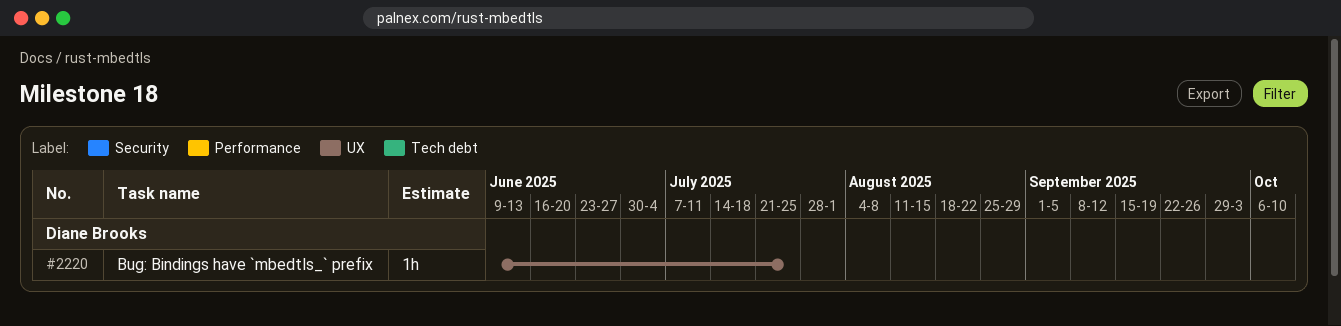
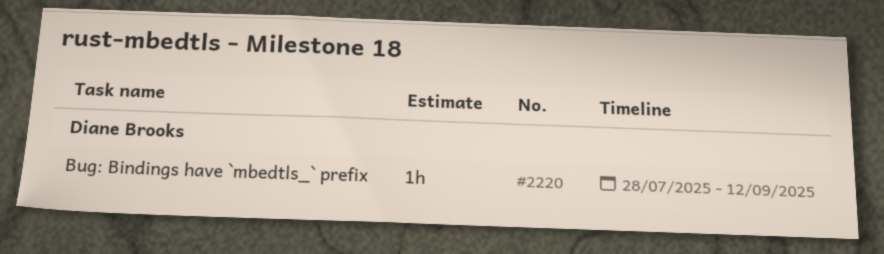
#2220, start: Jun 9 -> Jul 28
#2220, due: Jul 25 -> Sep 12

